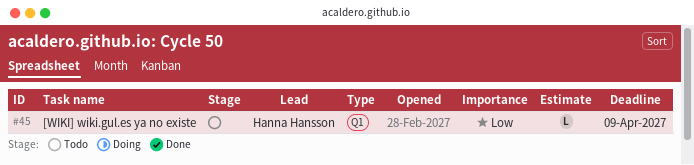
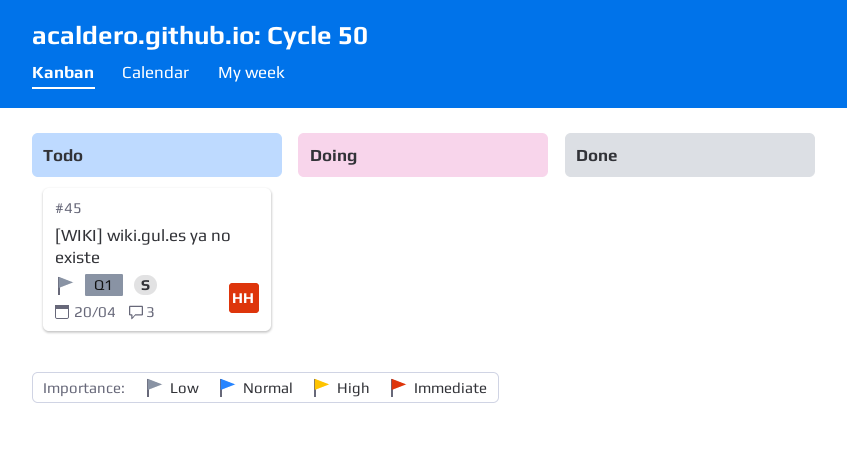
#45, estimate: L -> S
#45, due: Apr 9 -> Apr 20

